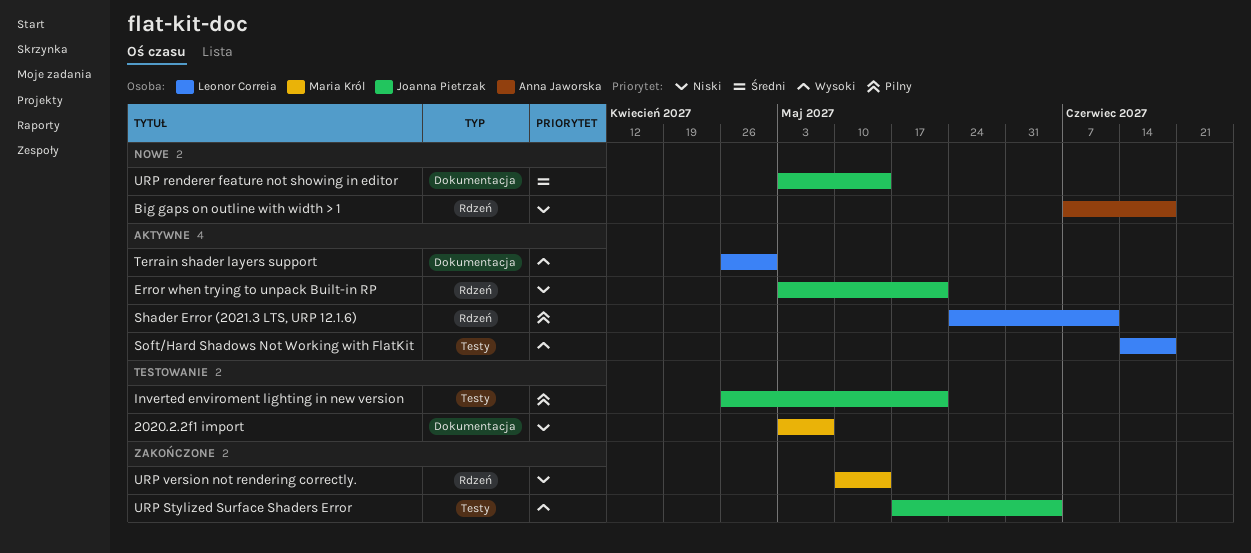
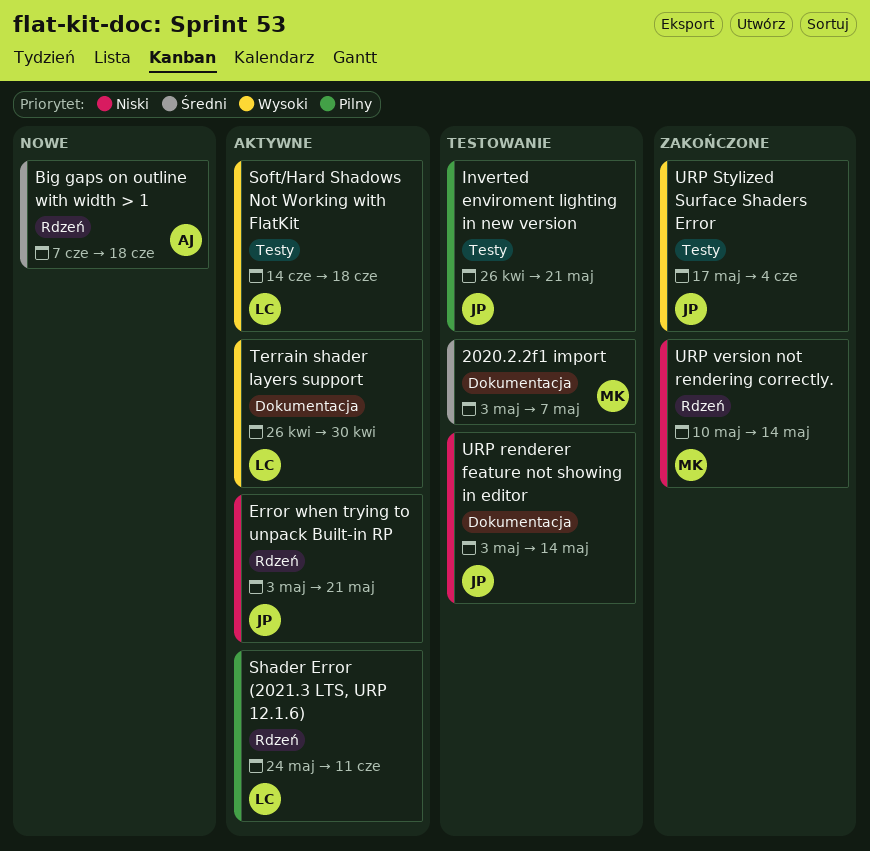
2020.2.2f1 import, priority: Niski -> Średni
Big gaps on outline with width > 1, priority: Niski -> Średni
URP renderer feature not showing in editor, status: Nowe -> Testowanie
URP renderer feature not showing in editor, priority: Średni -> Niski

